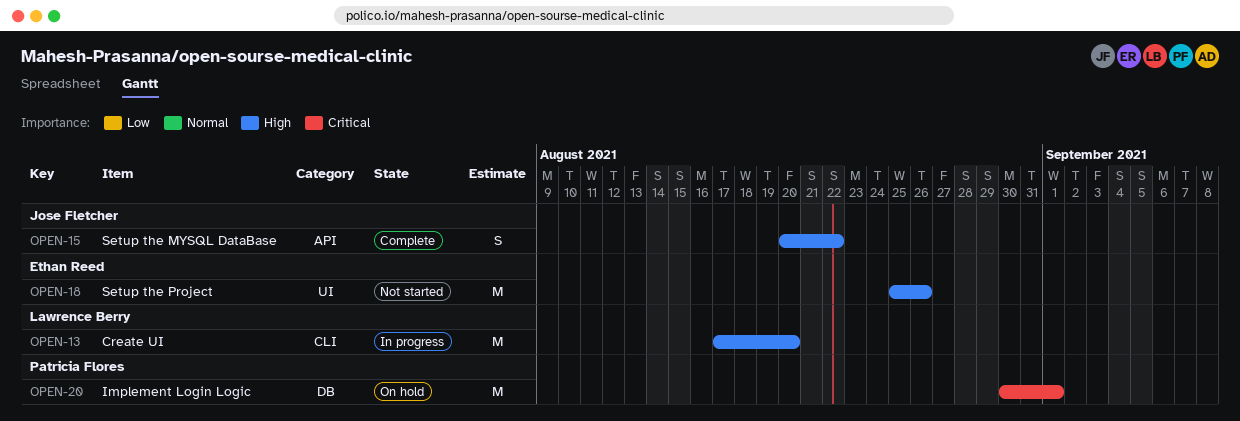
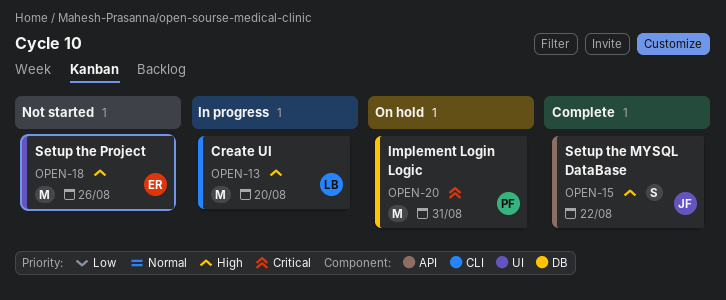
OPEN-20, due: Sep 1 -> Aug 31

